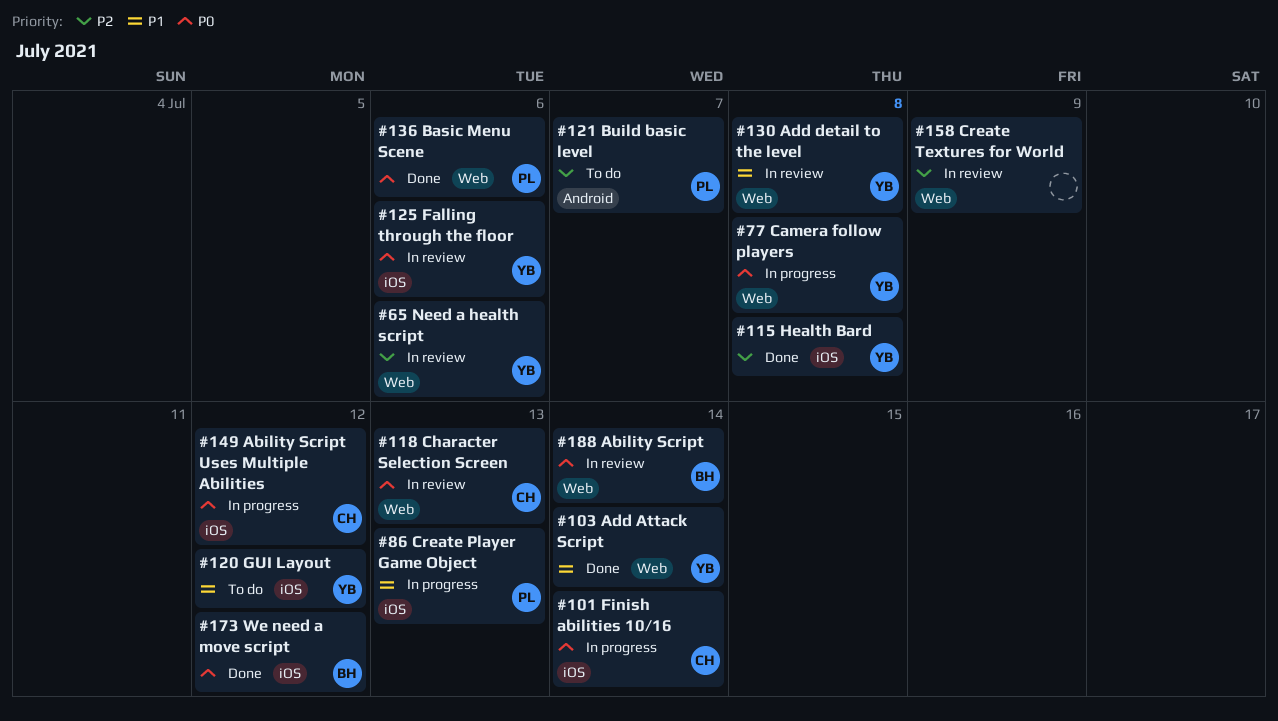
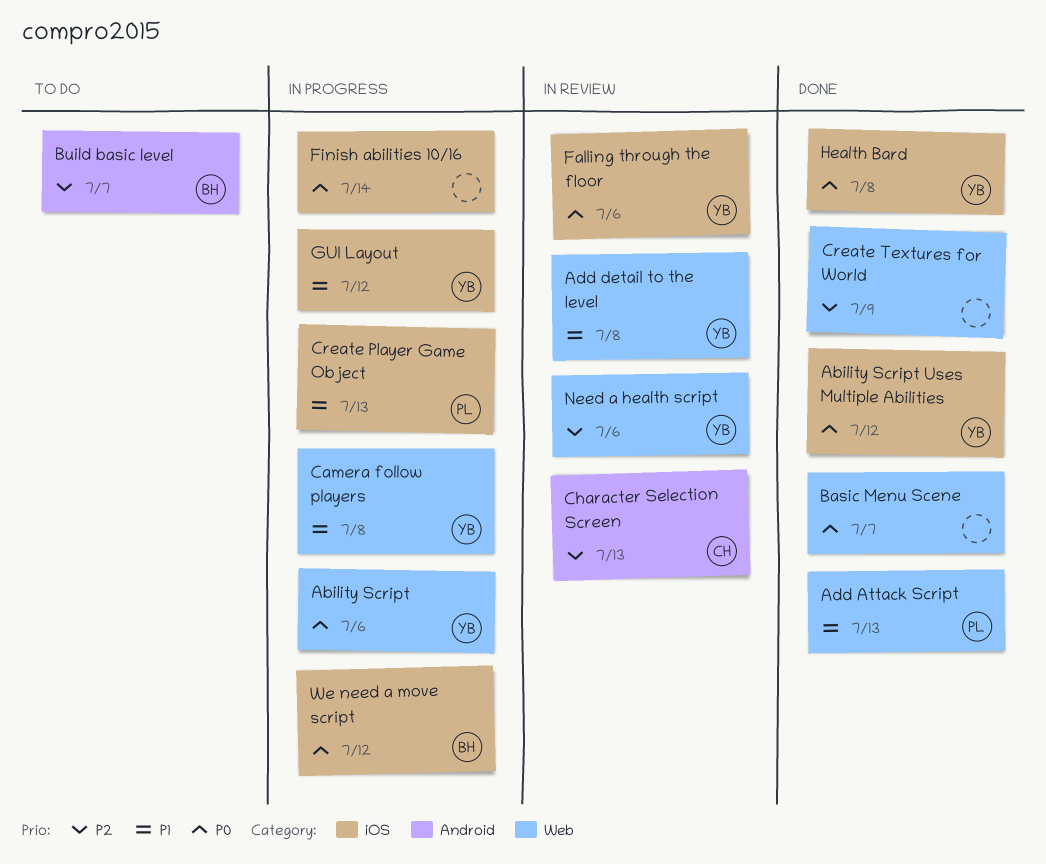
Ability Script, status: In review -> In progress
Ability Script, owner: BH -> YB
Ability Script, due: Jul 14 -> Jul 6
Ability Script Uses Multiple Abilities, status: In progress -> Done
Ability Script Uses Multiple Abilities, owner: CH -> YB
Add Attack Script, owner: YB -> PL
Add Attack Script, due: Jul 14 -> Jul 13
Basic Menu Scene, owner: PL -> none
Basic Menu Scene, due: Jul 6 -> Jul 7
Build basic level, owner: PL -> BH
Camera follow players, priority: P0 -> P1
Character Selection Screen, priority: P0 -> P2
Character Selection Screen, label: Web -> Android
Create Textures for World, status: In review -> Done
Finish abilities 10/16, owner: CH -> none
GUI Layout, status: To do -> In progress
Health Bard, priority: P2 -> P0
We need a move script, status: Done -> In progress

